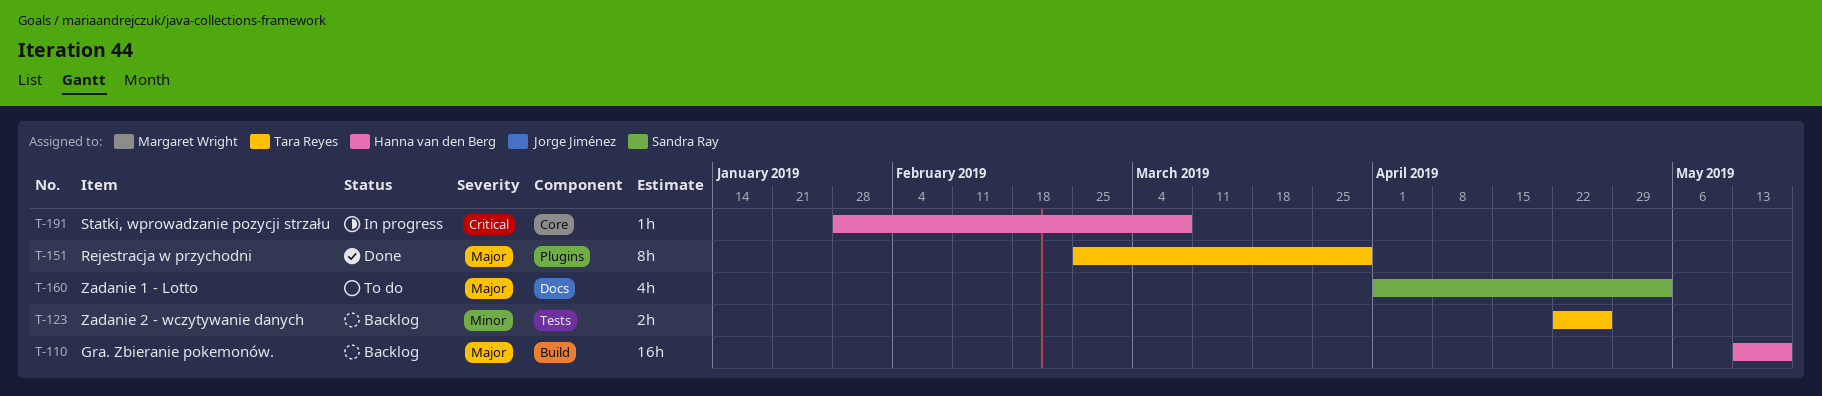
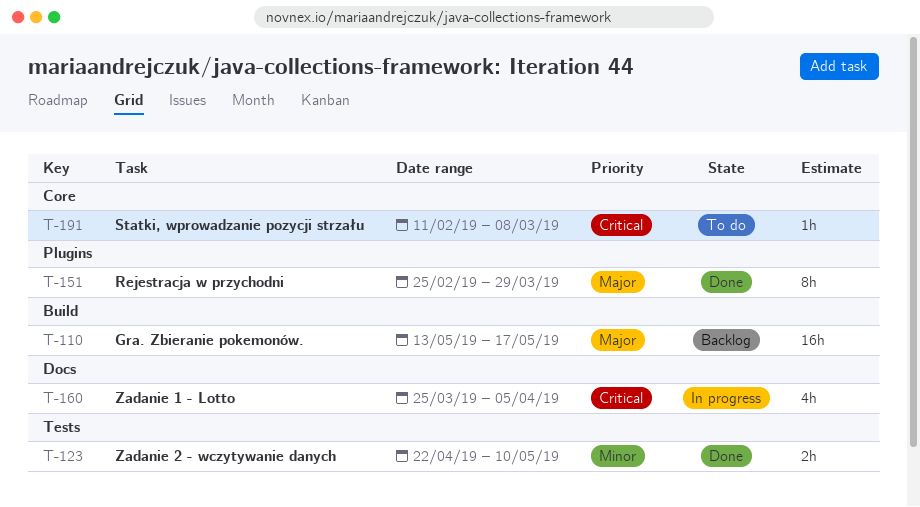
T-123, status: Backlog -> Done
T-123, due: Apr 26 -> May 10
T-160, status: To do -> In progress
T-160, priority: Major -> Critical
T-160, start: Apr 1 -> Mar 25
T-160, due: May 3 -> Apr 5
T-191, status: In progress -> To do
T-191, start: Jan 28 -> Feb 11

